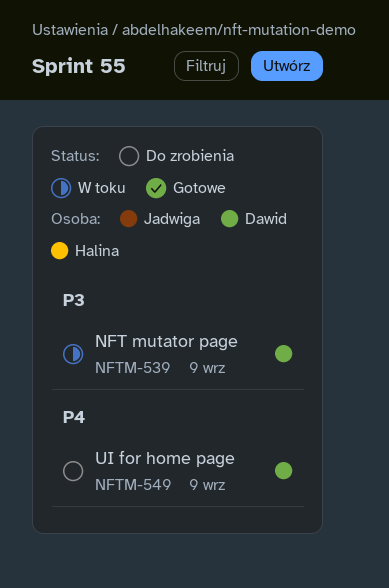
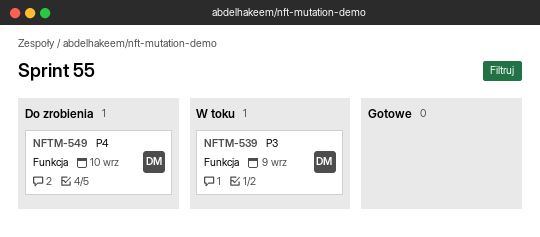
NFTM-549, due: Sep 9 -> Sep 10

